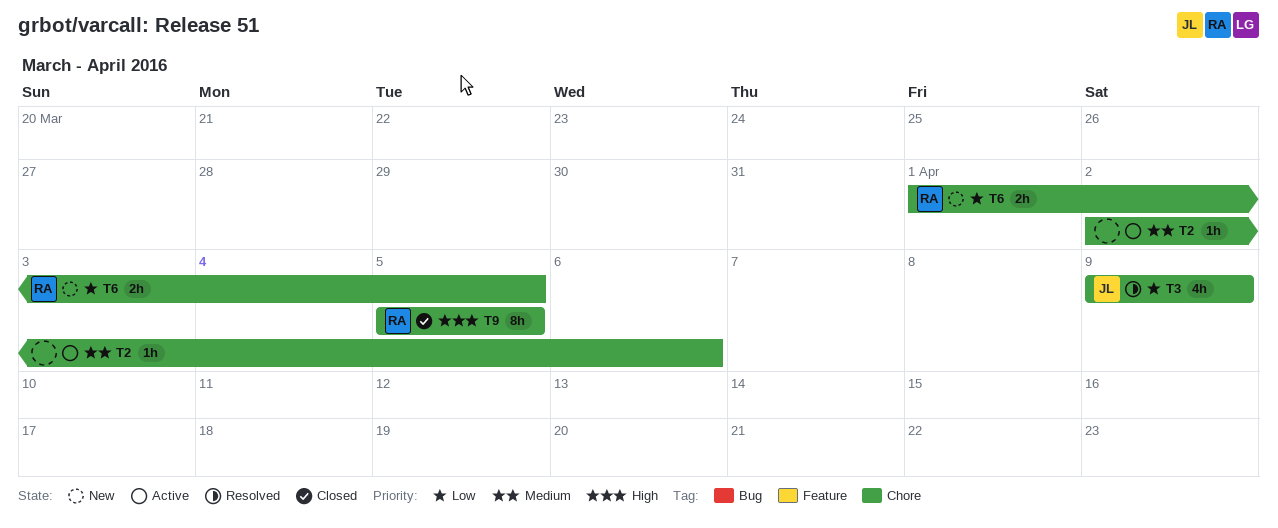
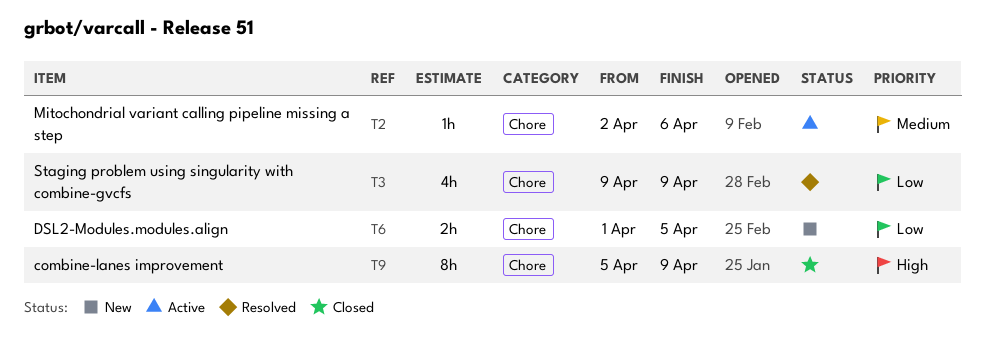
T9, due: Apr 5 -> Apr 9

